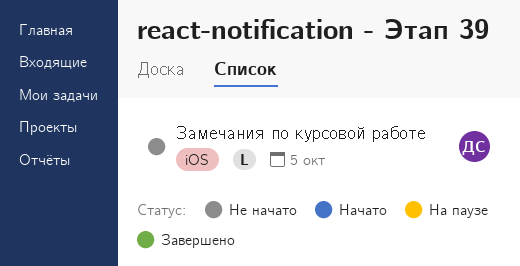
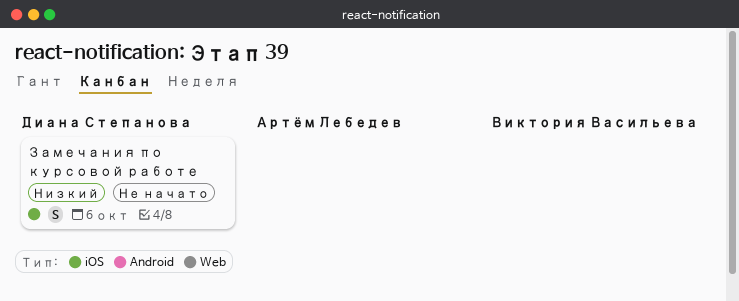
Замечания по курсовой работе, estimate: L -> S
Замечания по курсовой работе, due: Oct 5 -> Oct 6

